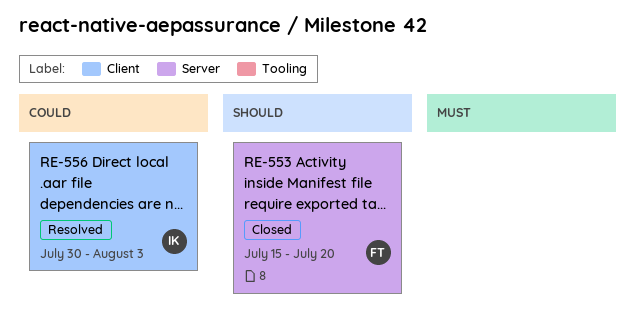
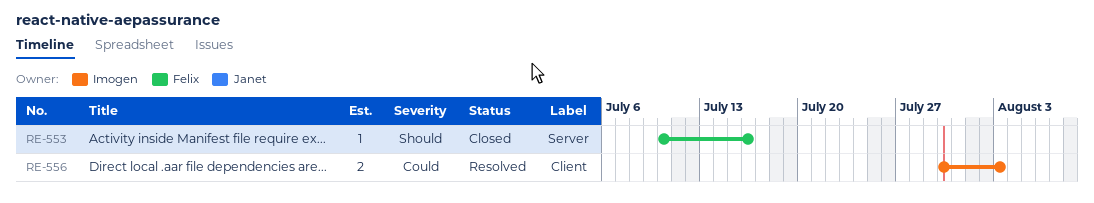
RE-553, start: Jul 15 -> Jul 10
RE-553, due: Jul 20 -> Jul 16

